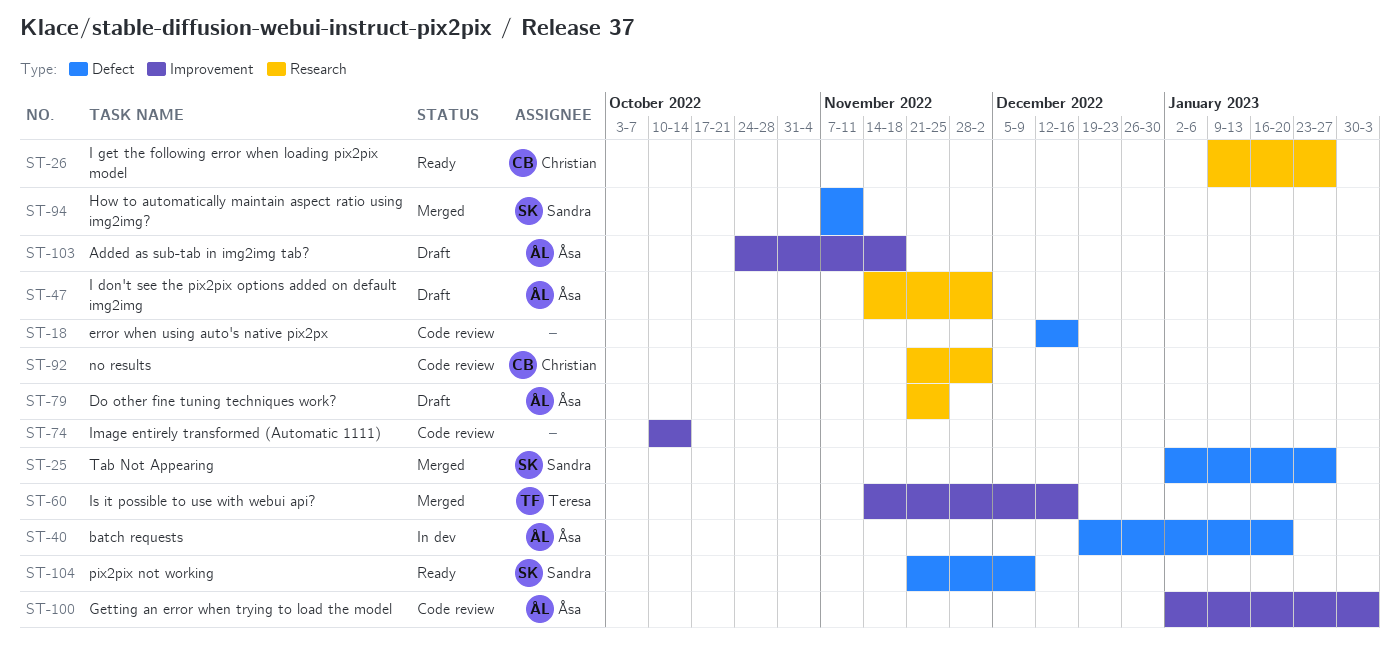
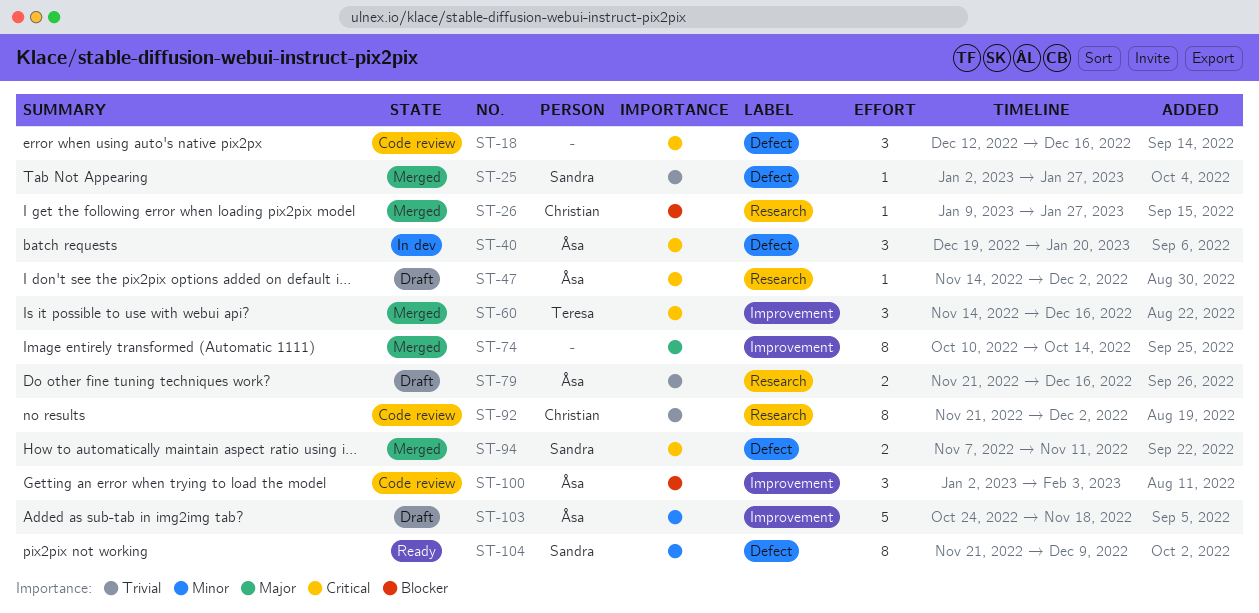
ST-26, status: Ready -> Merged
ST-74, status: Code review -> Merged
ST-79, due: Nov 25 -> Dec 16

